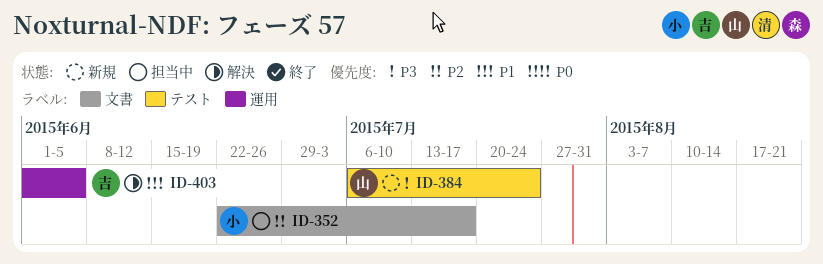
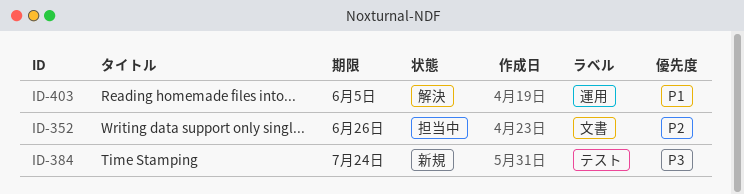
ID-352, due: Jul 17 -> Jun 26

